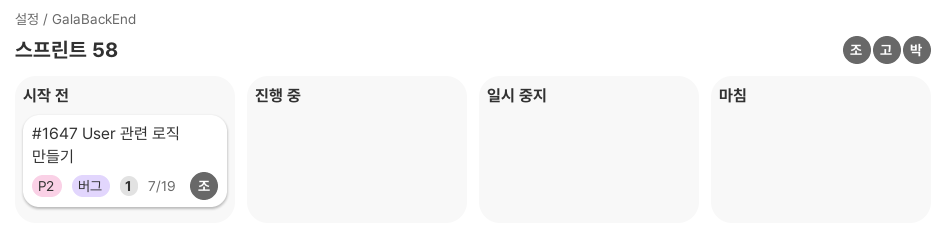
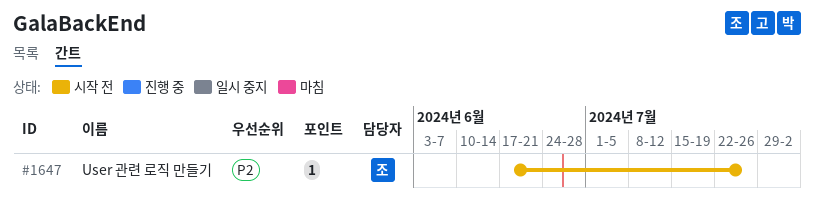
#1647, due: Jul 19 -> Jul 26

